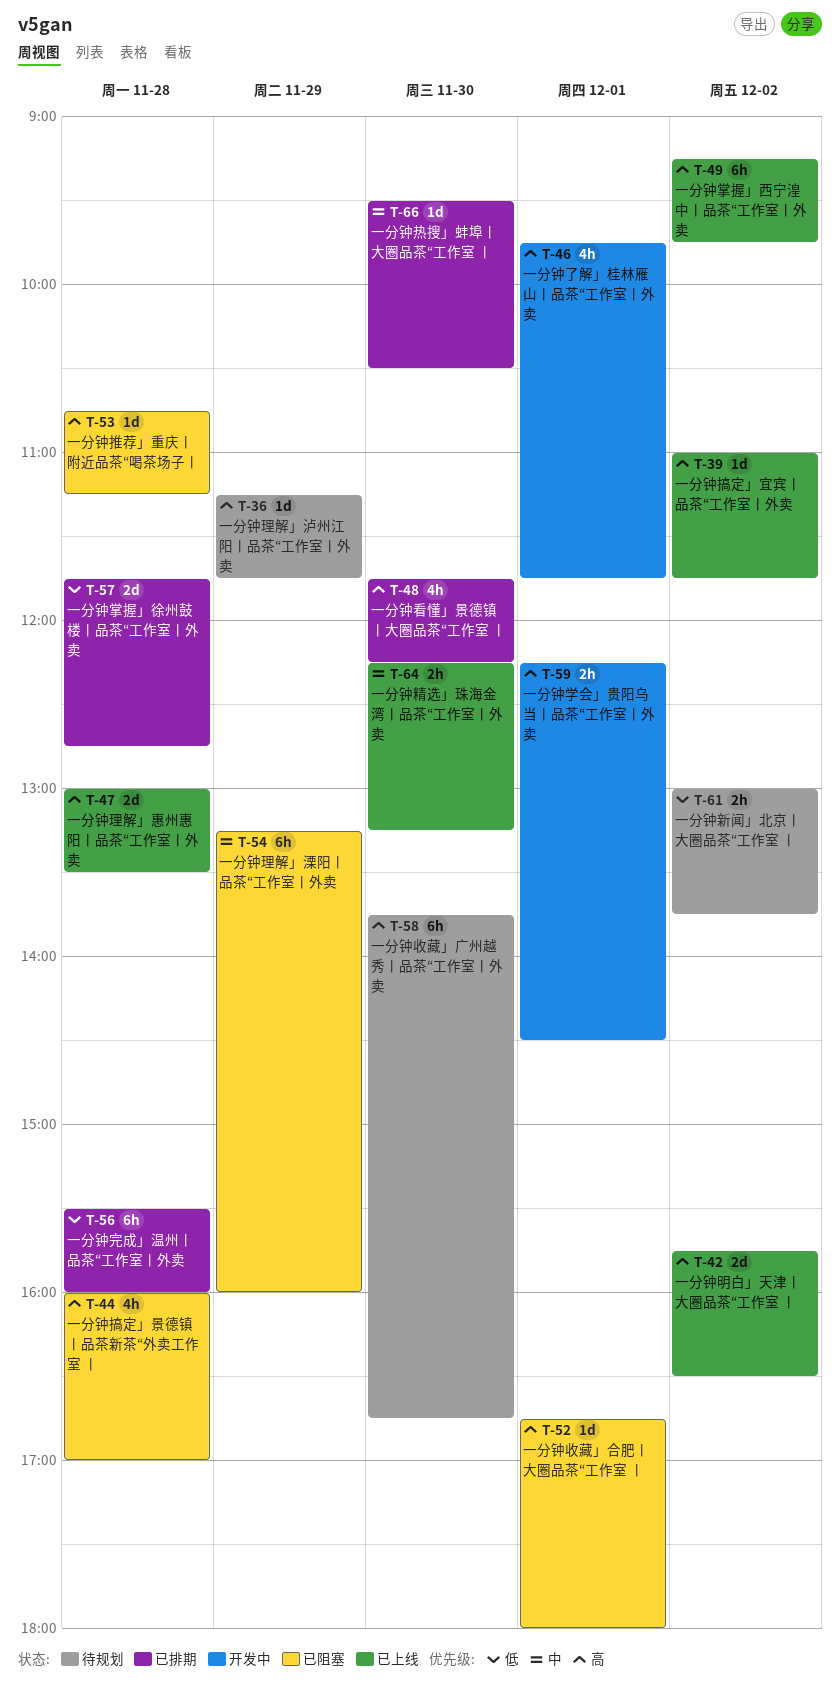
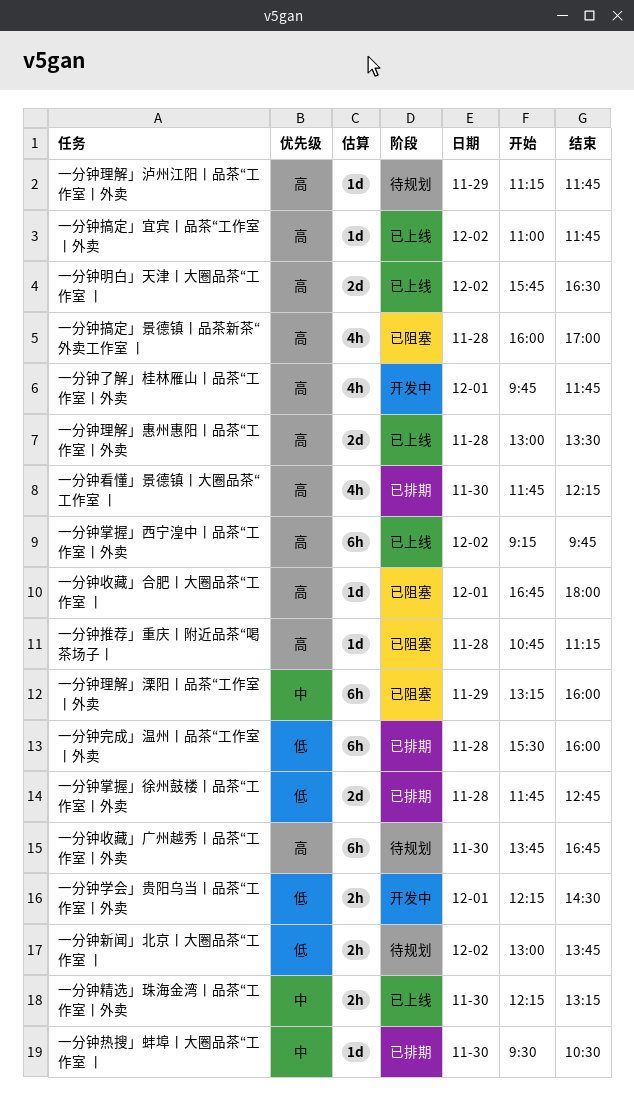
一分钟学会」贵阳乌当丨品茶“工作室丨外卖, priority: 高 -> 低

